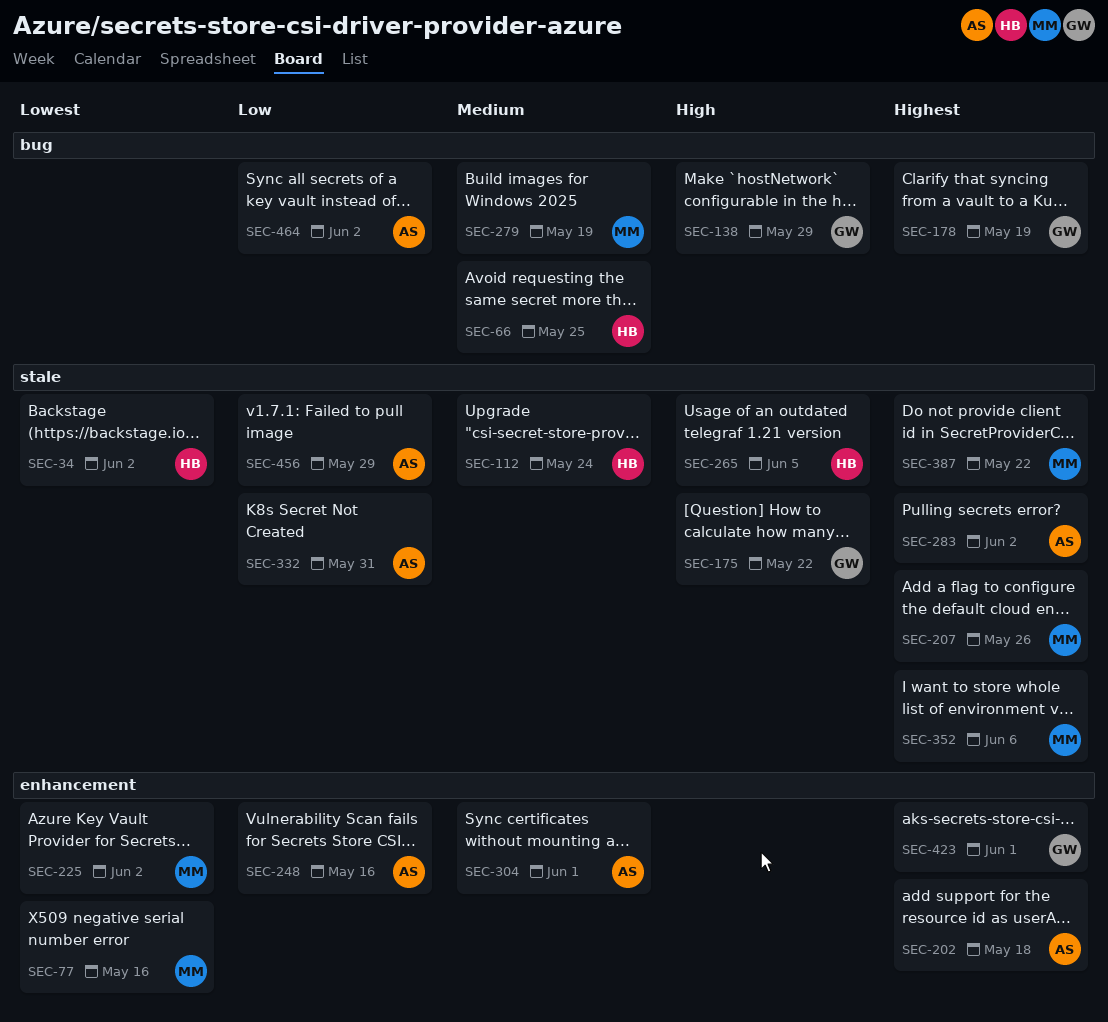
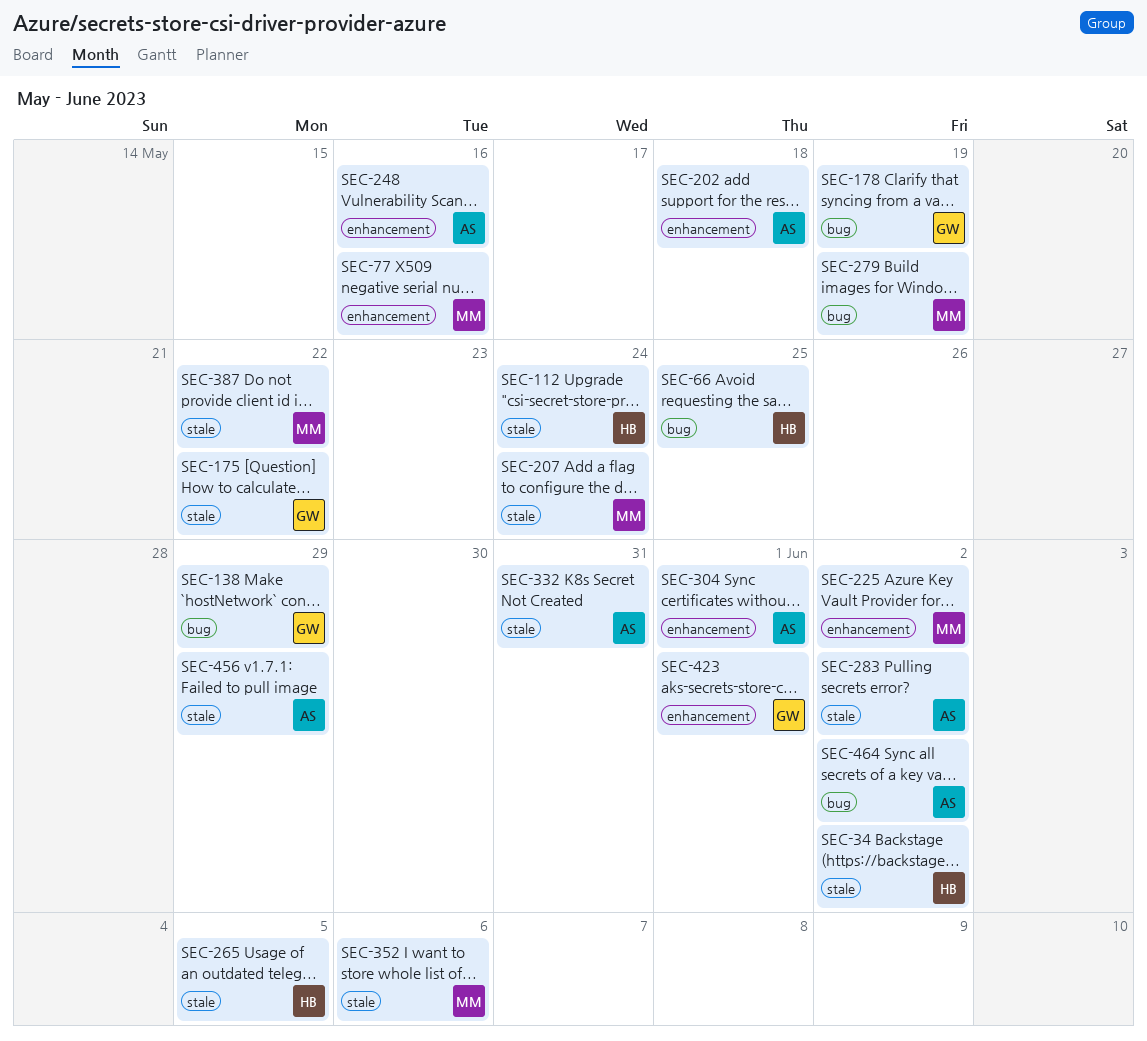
SEC-207, due: May 26 -> May 24

